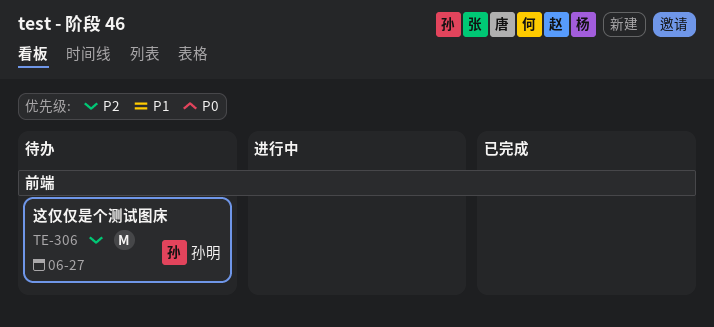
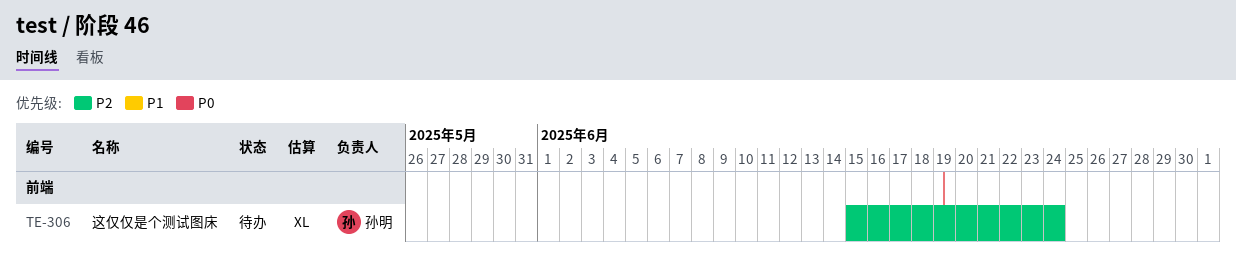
TE-306, estimate: M -> XL
TE-306, due: Jun 27 -> Jun 24

